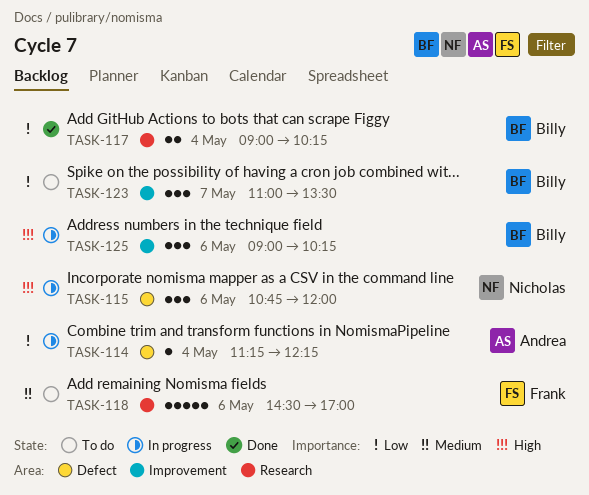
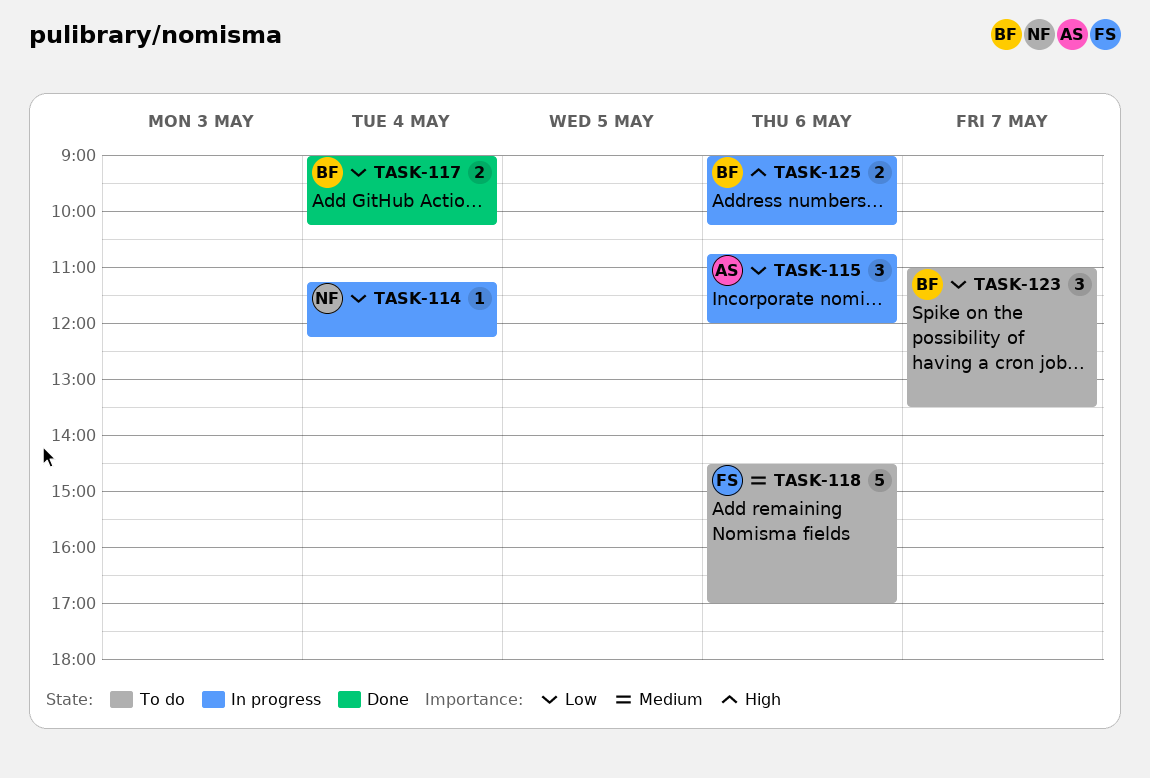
TASK-114, owner: Andrea -> Nicholas
TASK-115, owner: Nicholas -> Andrea
TASK-115, priority: High -> Low
TASK-125, estimate: 3 -> 2

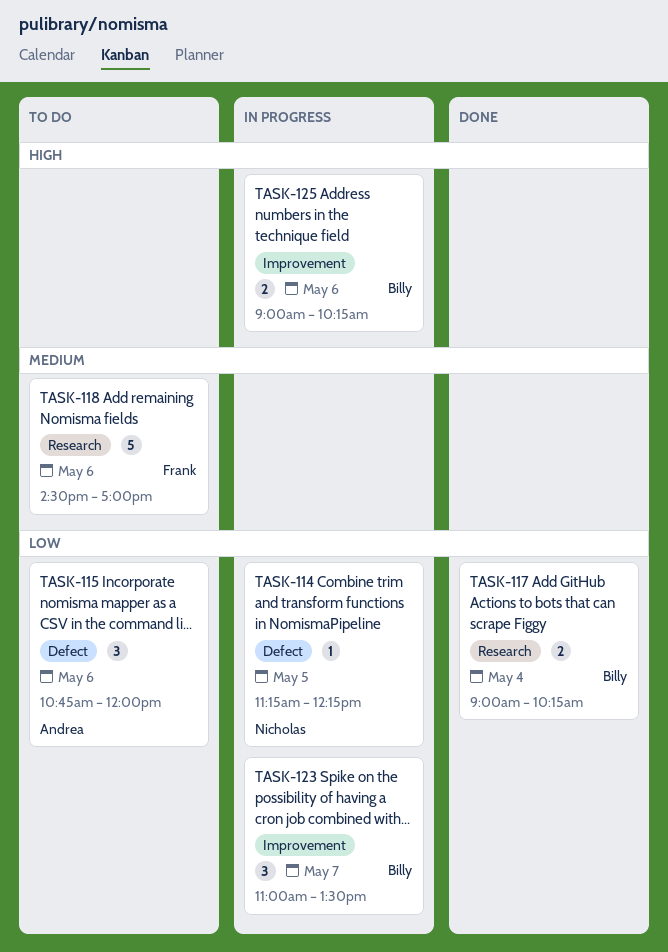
TASK-114, day: May 4 -> May 5
TASK-115, status: In progress -> To do
TASK-123, status: To do -> In progress

